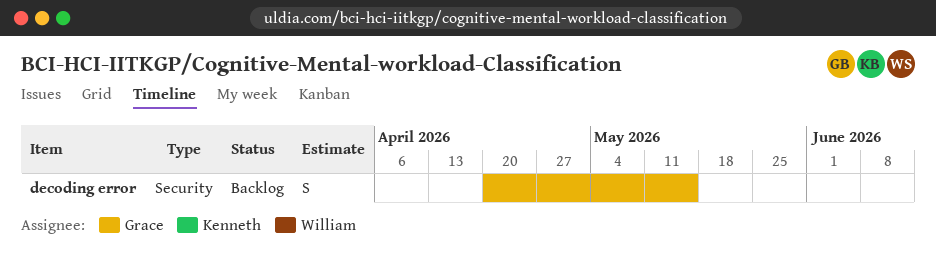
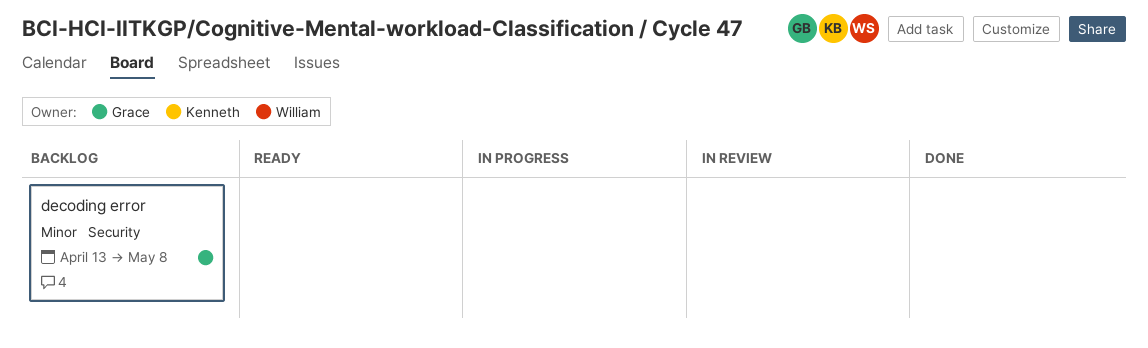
decoding error, start: Apr 20 -> Apr 13
decoding error, due: May 15 -> May 8

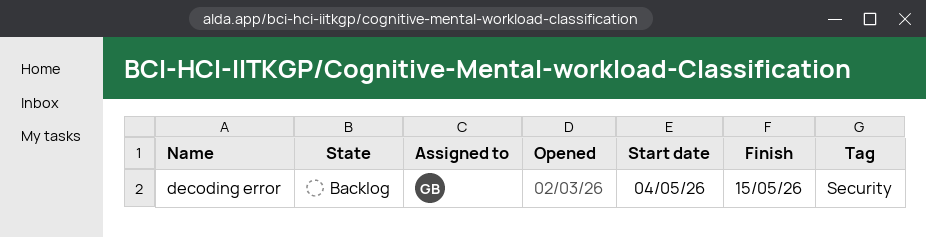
decoding error, start: Apr 13 -> May 4
decoding error, due: May 8 -> May 15

